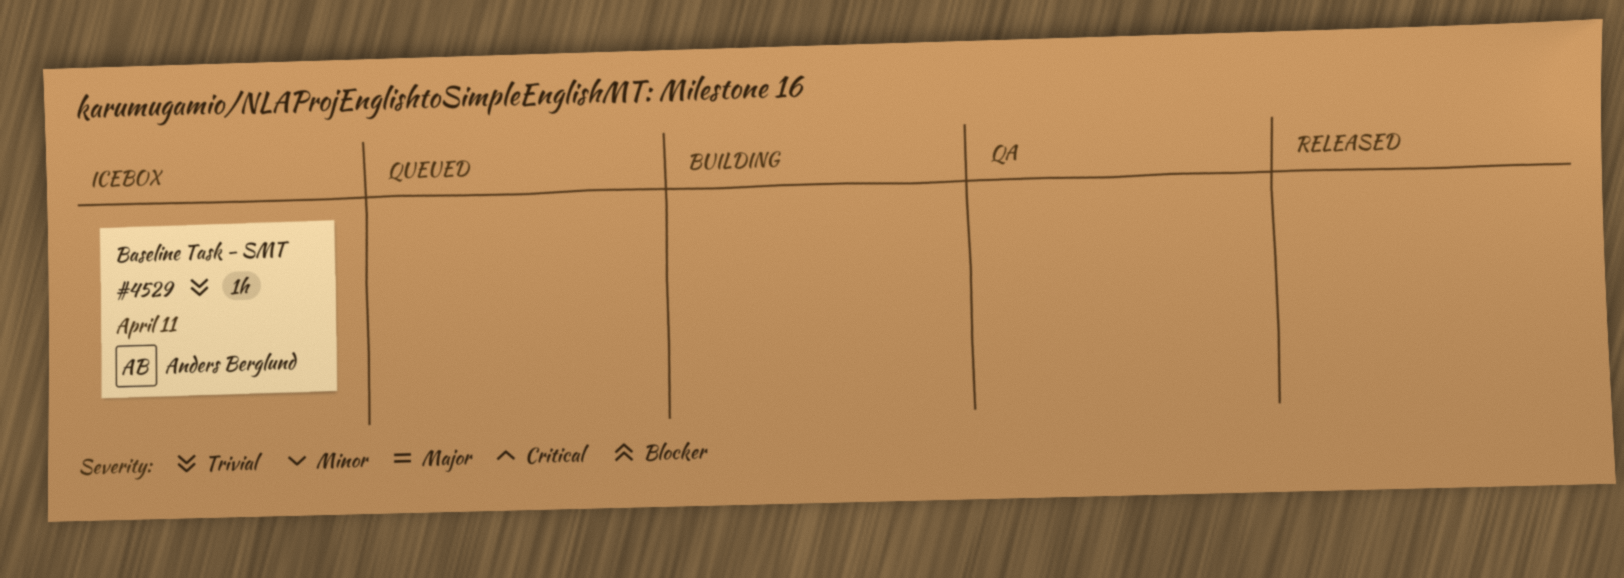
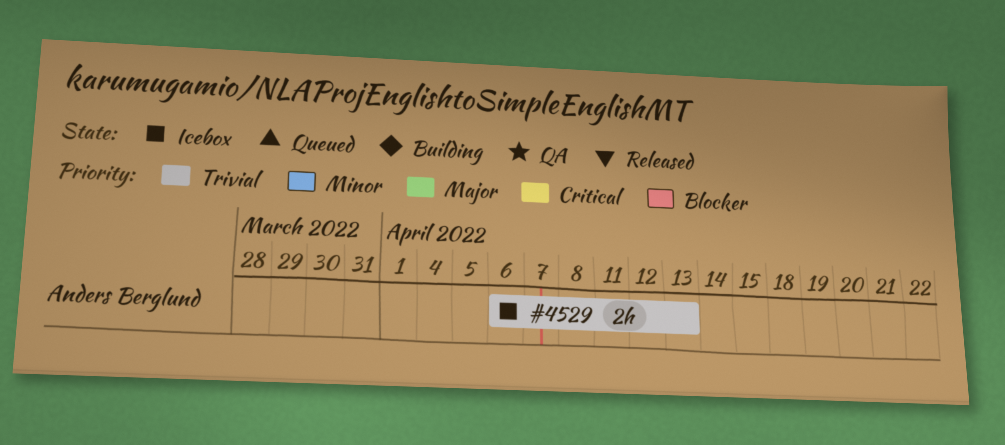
#4529, estimate: 1h -> 2h
#4529, due: Apr 11 -> Apr 13

